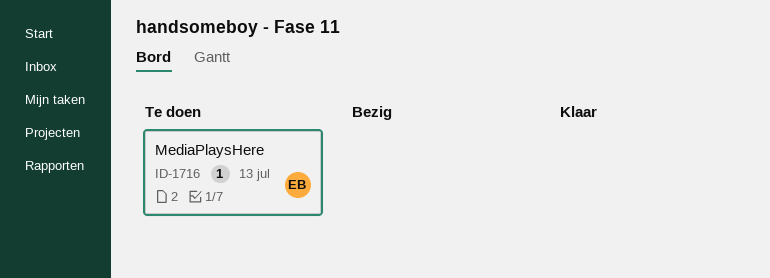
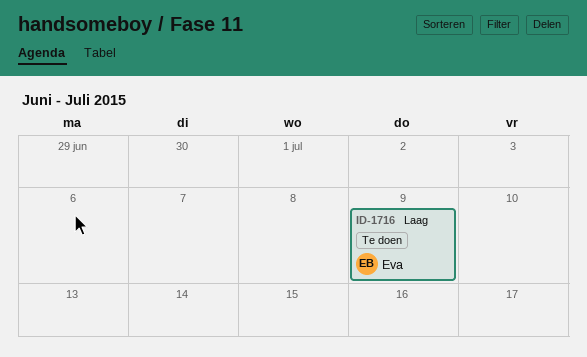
ID-1716, due: Jul 13 -> Jul 9

